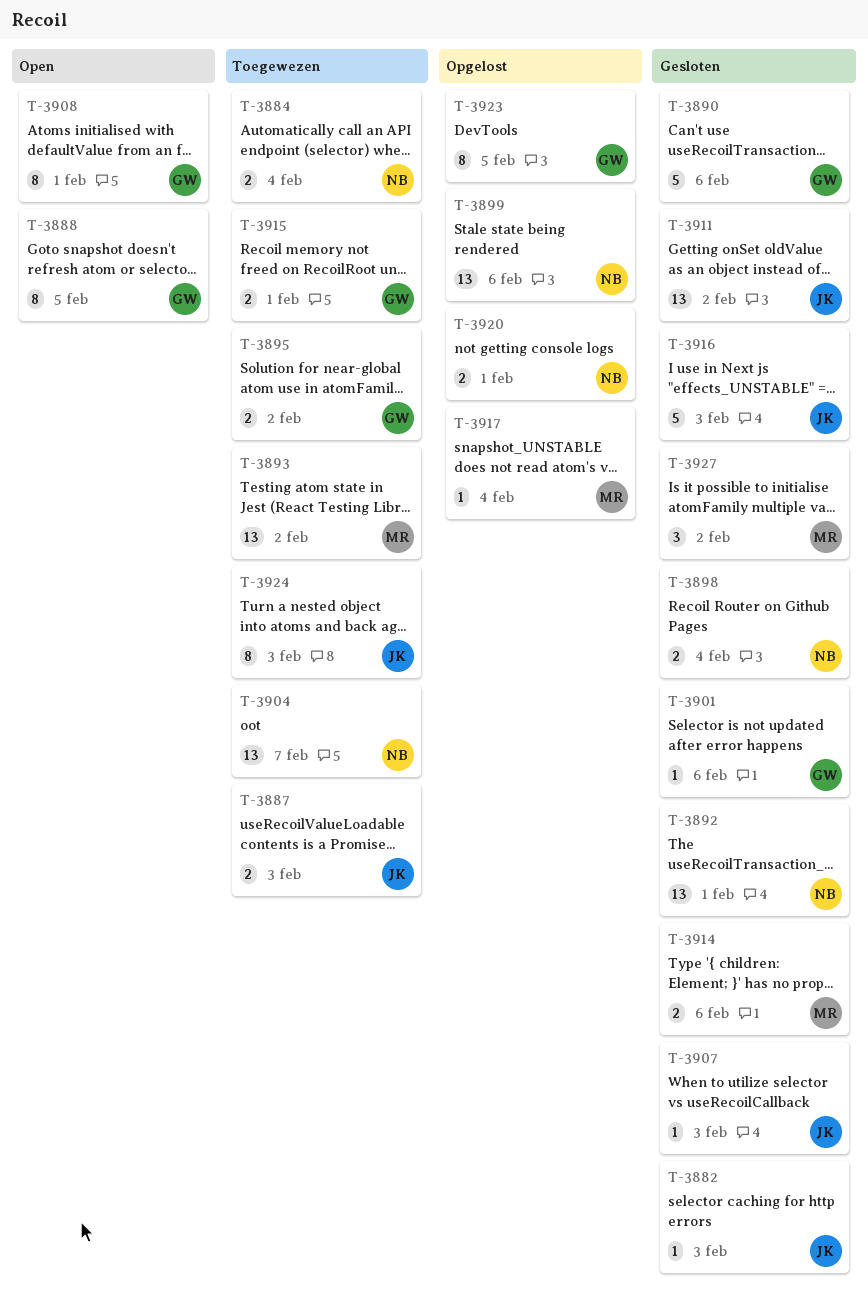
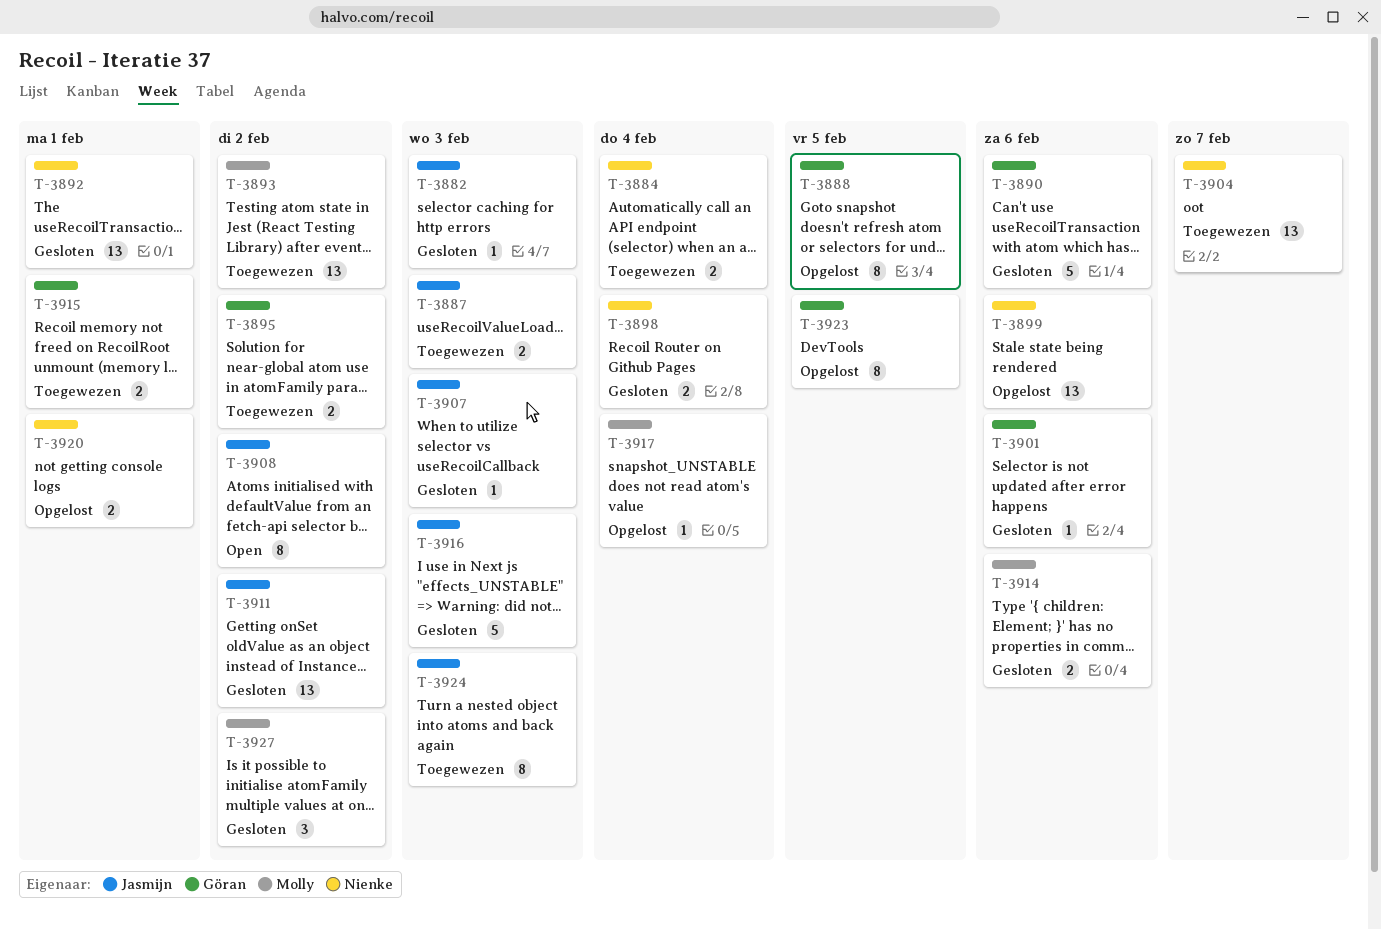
T-3888, status: Open -> Opgelost
T-3908, owner: Göran -> Jasmijn
T-3908, due: Feb 1 -> Feb 2

